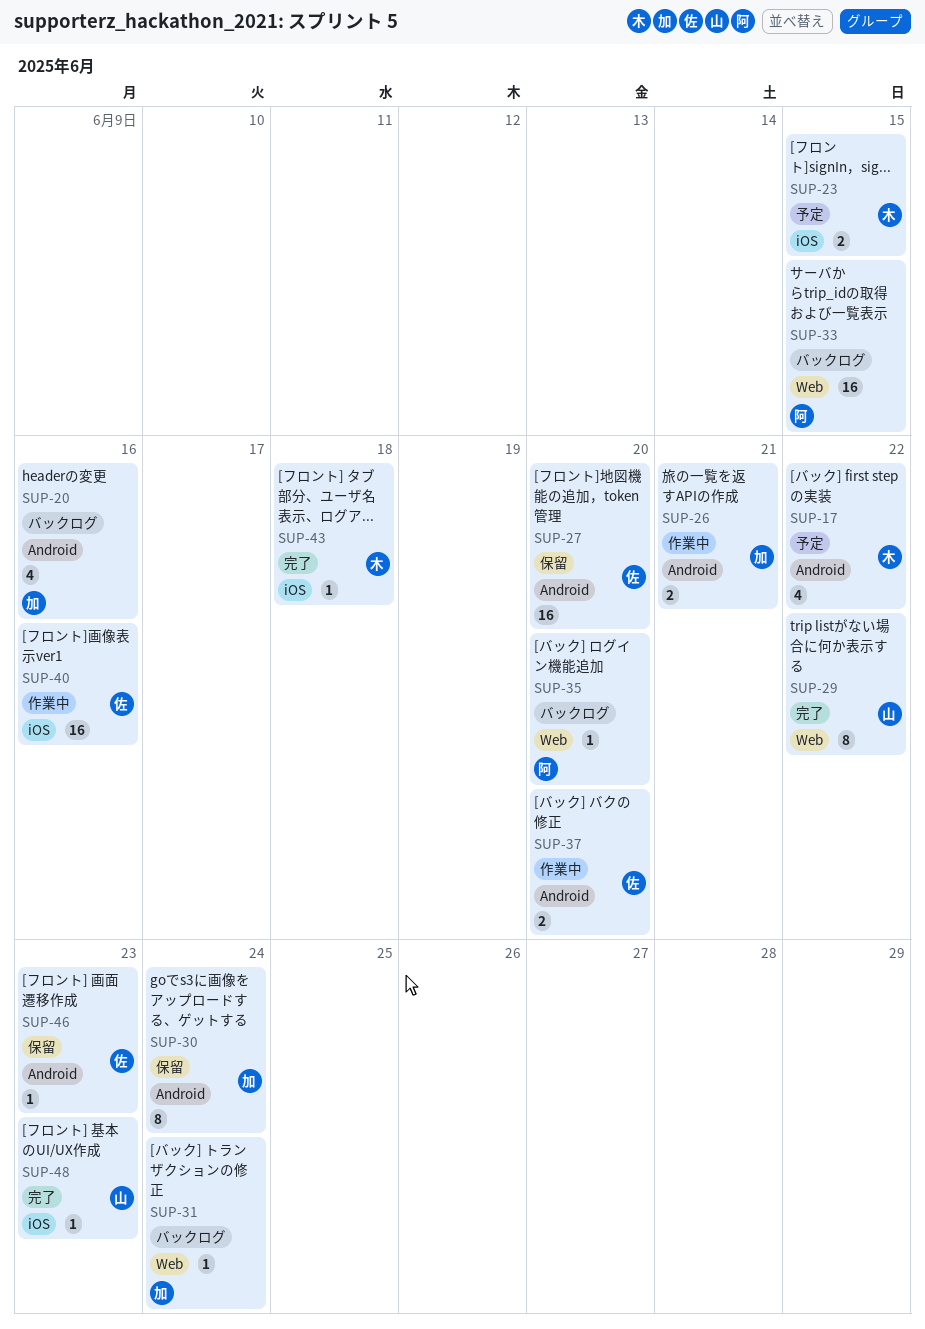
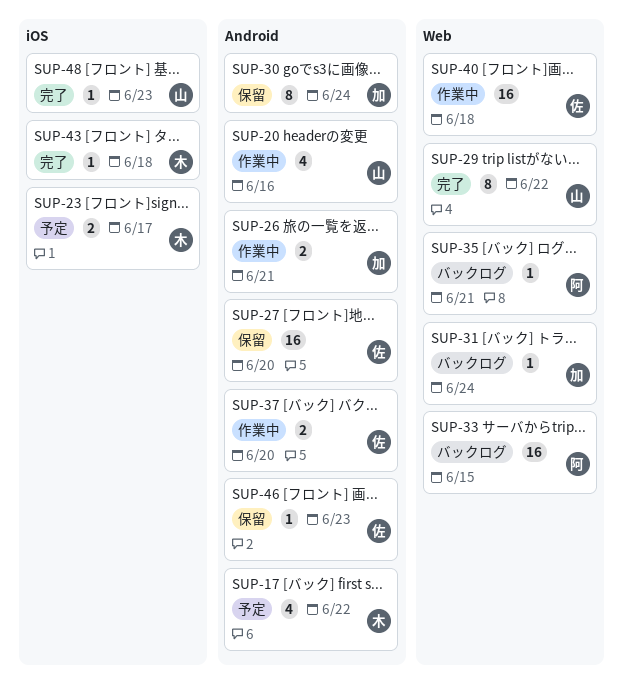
SUP-20, status: バックログ -> 作業中
SUP-20, owner: 加 -> 山
SUP-23, due: Jun 15 -> Jun 17
SUP-35, due: Jun 20 -> Jun 21
SUP-40, label: iOS -> Web
SUP-40, due: Jun 16 -> Jun 18

